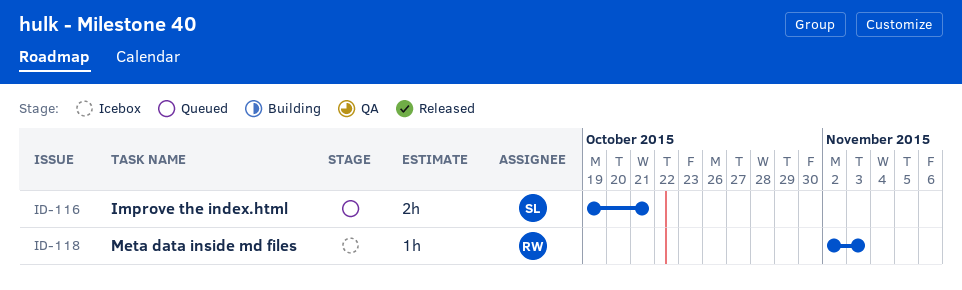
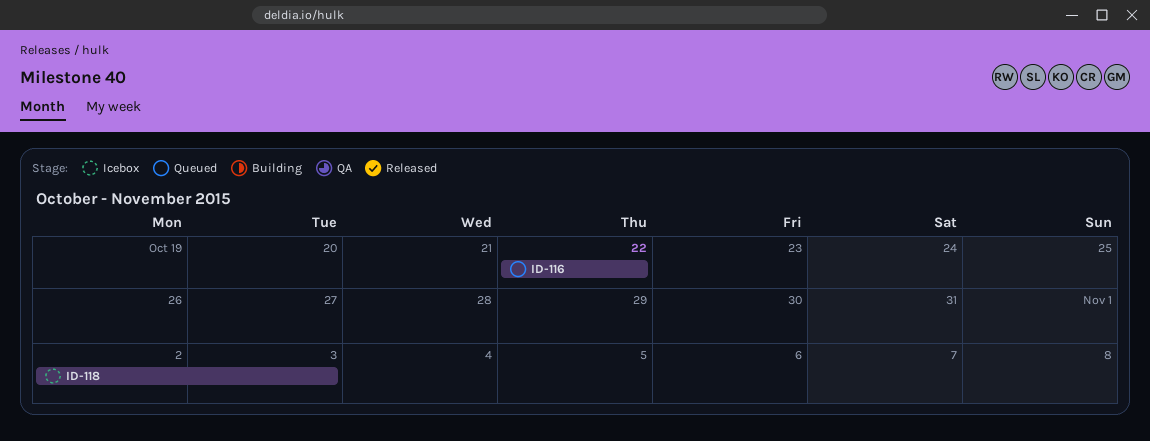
ID-116, start: Oct 19 -> Oct 22
ID-116, due: Oct 21 -> Oct 22

